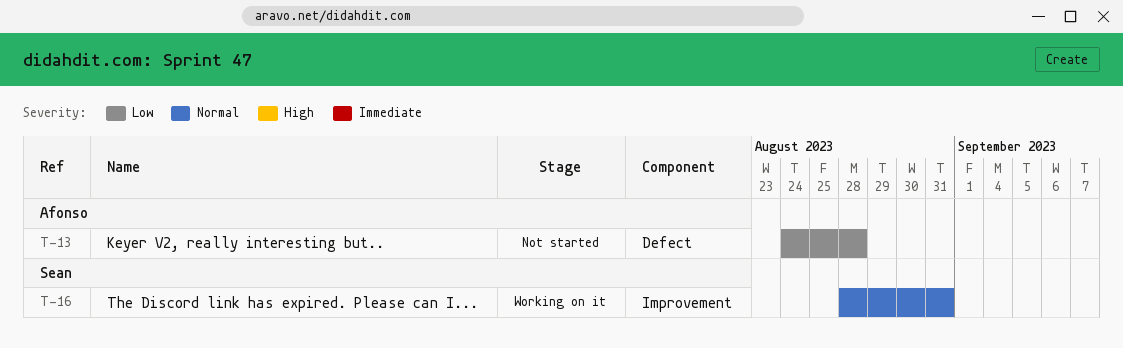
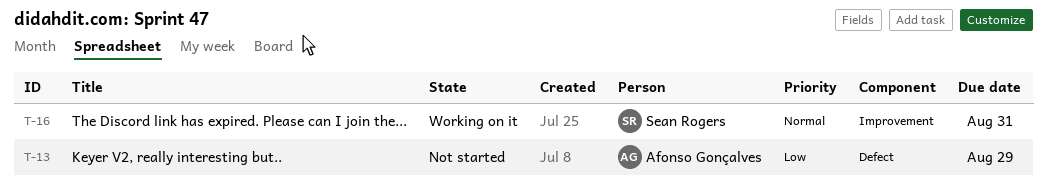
T-13, due: Aug 28 -> Aug 29

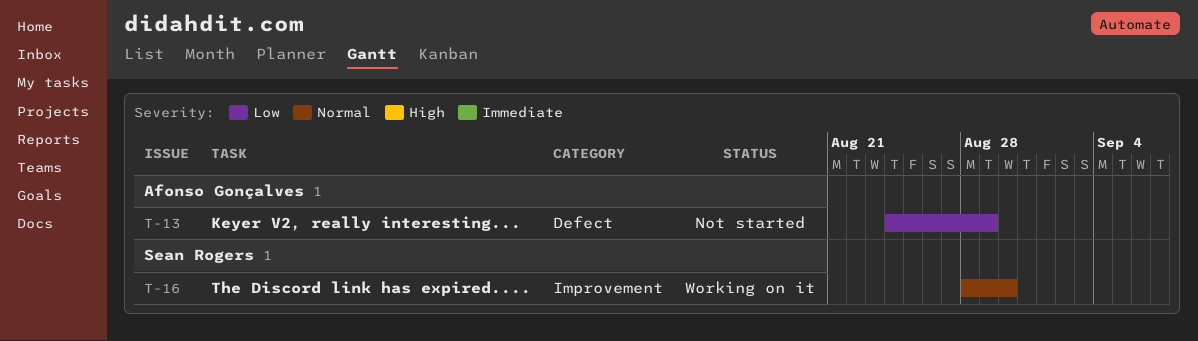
T-16, due: Aug 31 -> Aug 30

